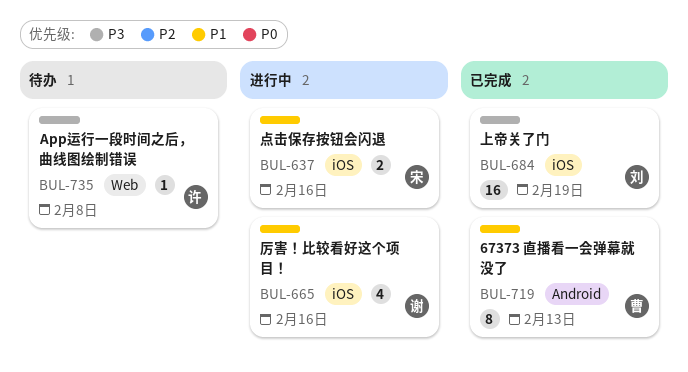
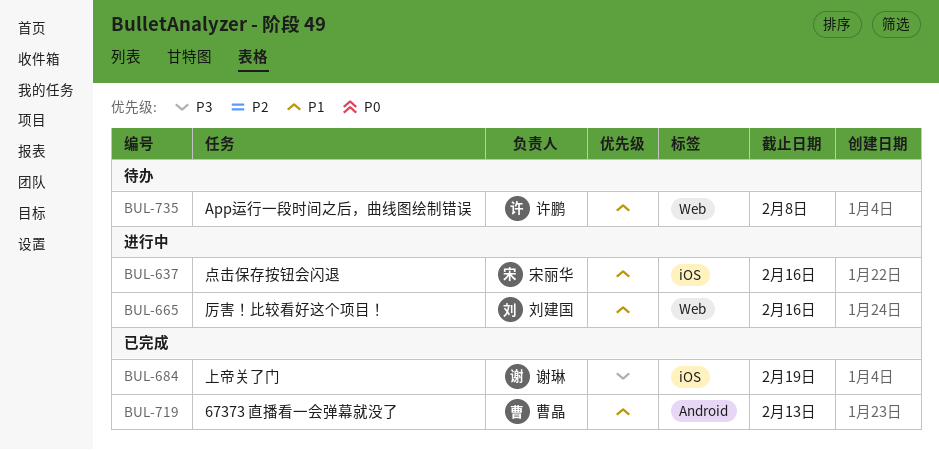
BUL-665, owner: 谢琳 -> 刘建国
BUL-665, label: iOS -> Web
BUL-684, owner: 刘建国 -> 谢琳
BUL-735, priority: P3 -> P1

